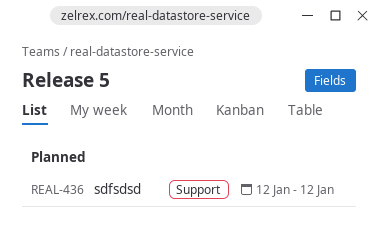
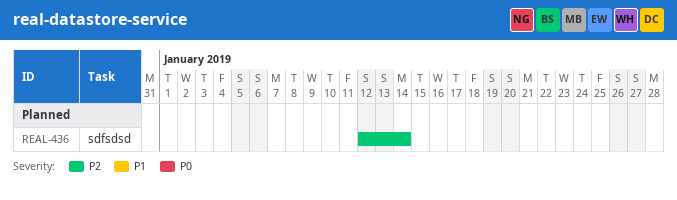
REAL-436, due: Jan 12 -> Jan 14

